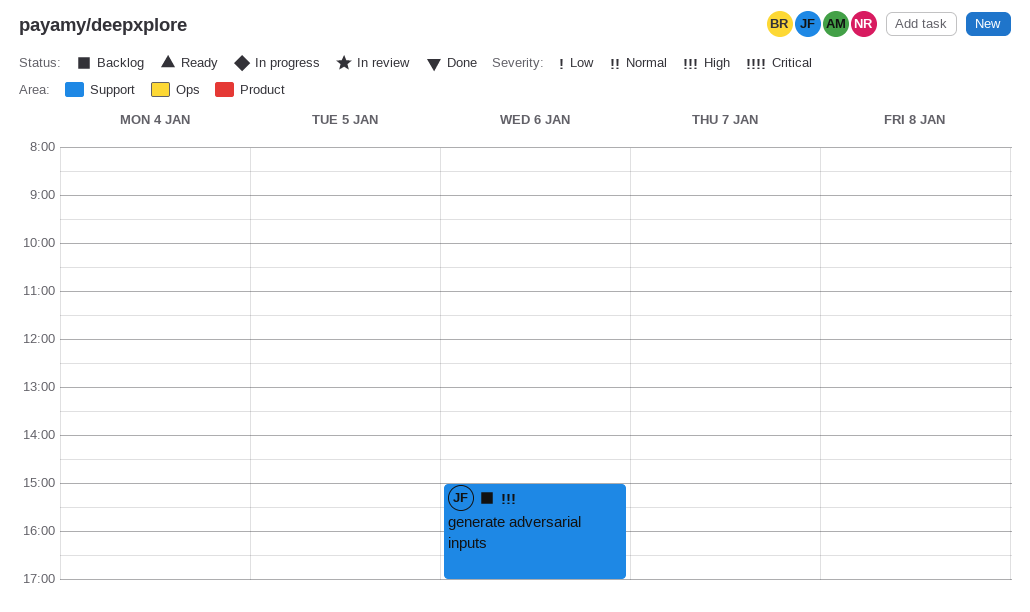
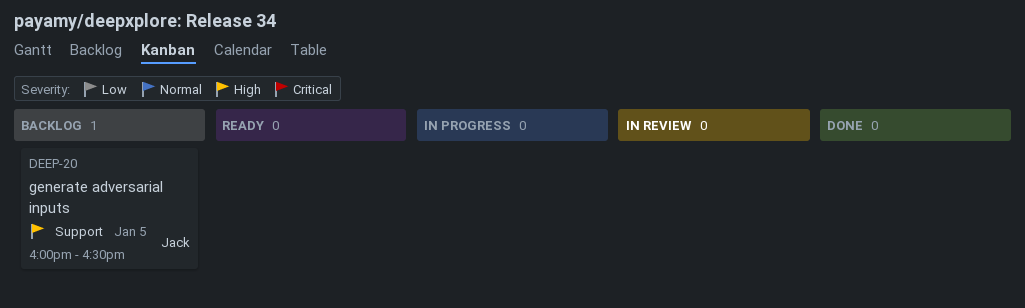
generate adversarial inputs, day: Jan 6 -> Jan 5
generate adversarial inputs, begins: 15:00 -> 16:00
generate adversarial inputs, ends: 17:00 -> 16:30

